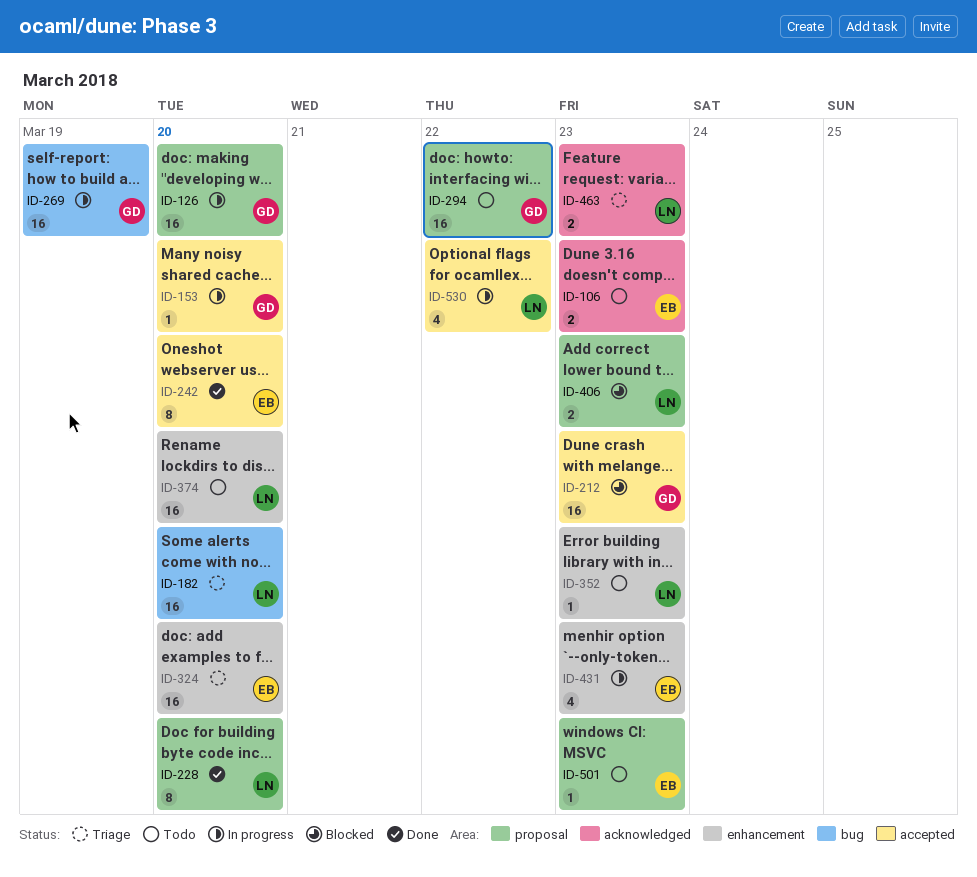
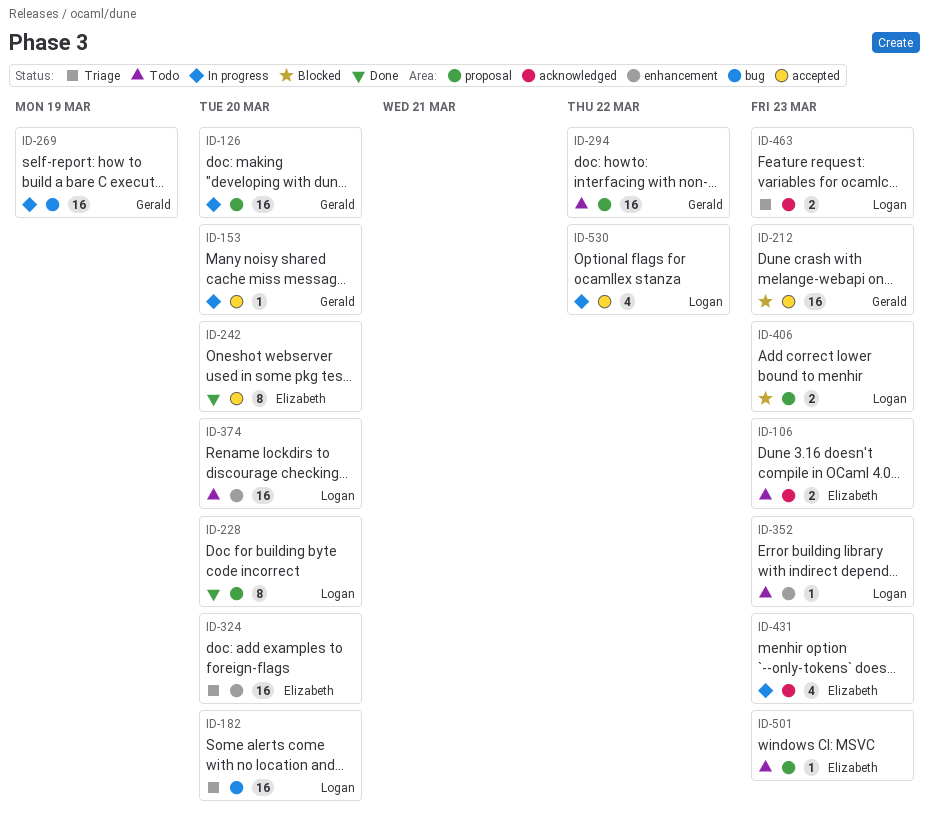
ID-431, label: enhancement -> acknowledged

